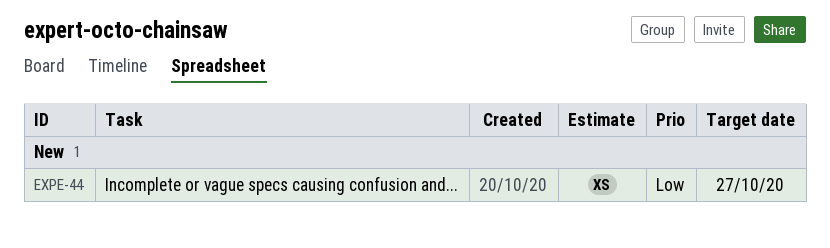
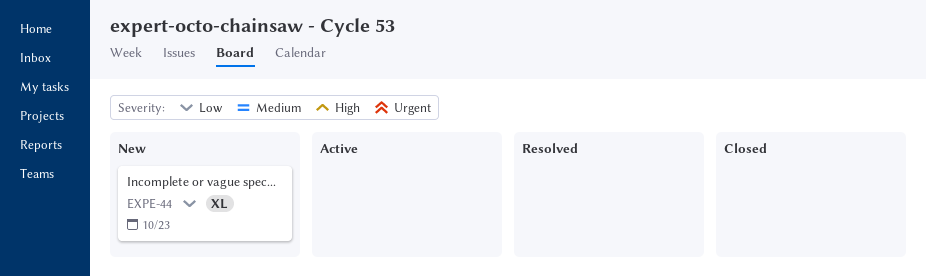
EXPE-44, estimate: XS -> XL
EXPE-44, due: Oct 27 -> Oct 23

